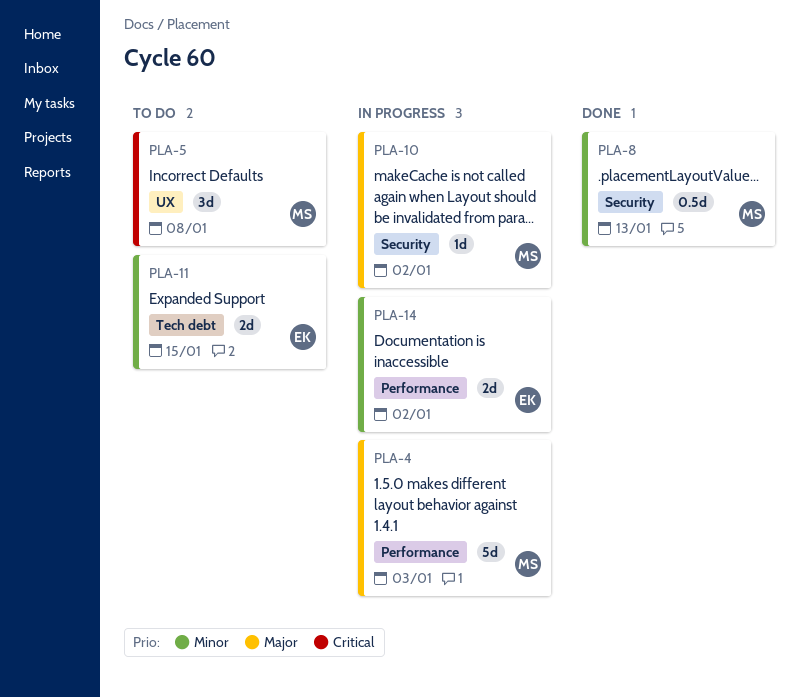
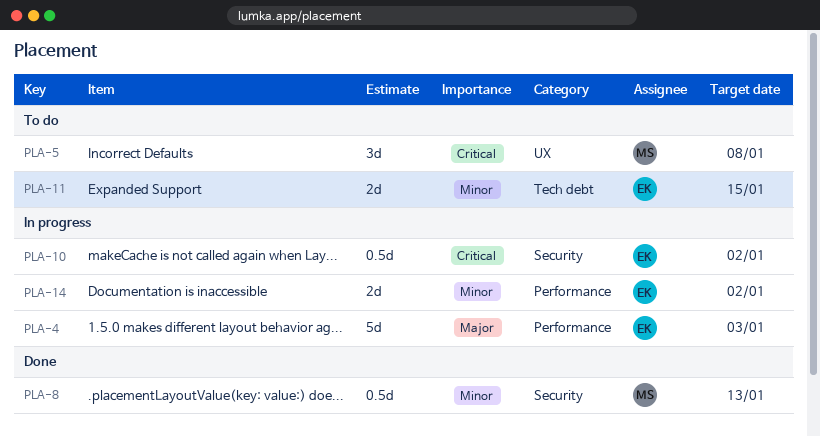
PLA-4, owner: MS -> EK
PLA-10, owner: MS -> EK
PLA-10, priority: Major -> Critical
PLA-10, estimate: 1d -> 0.5d

